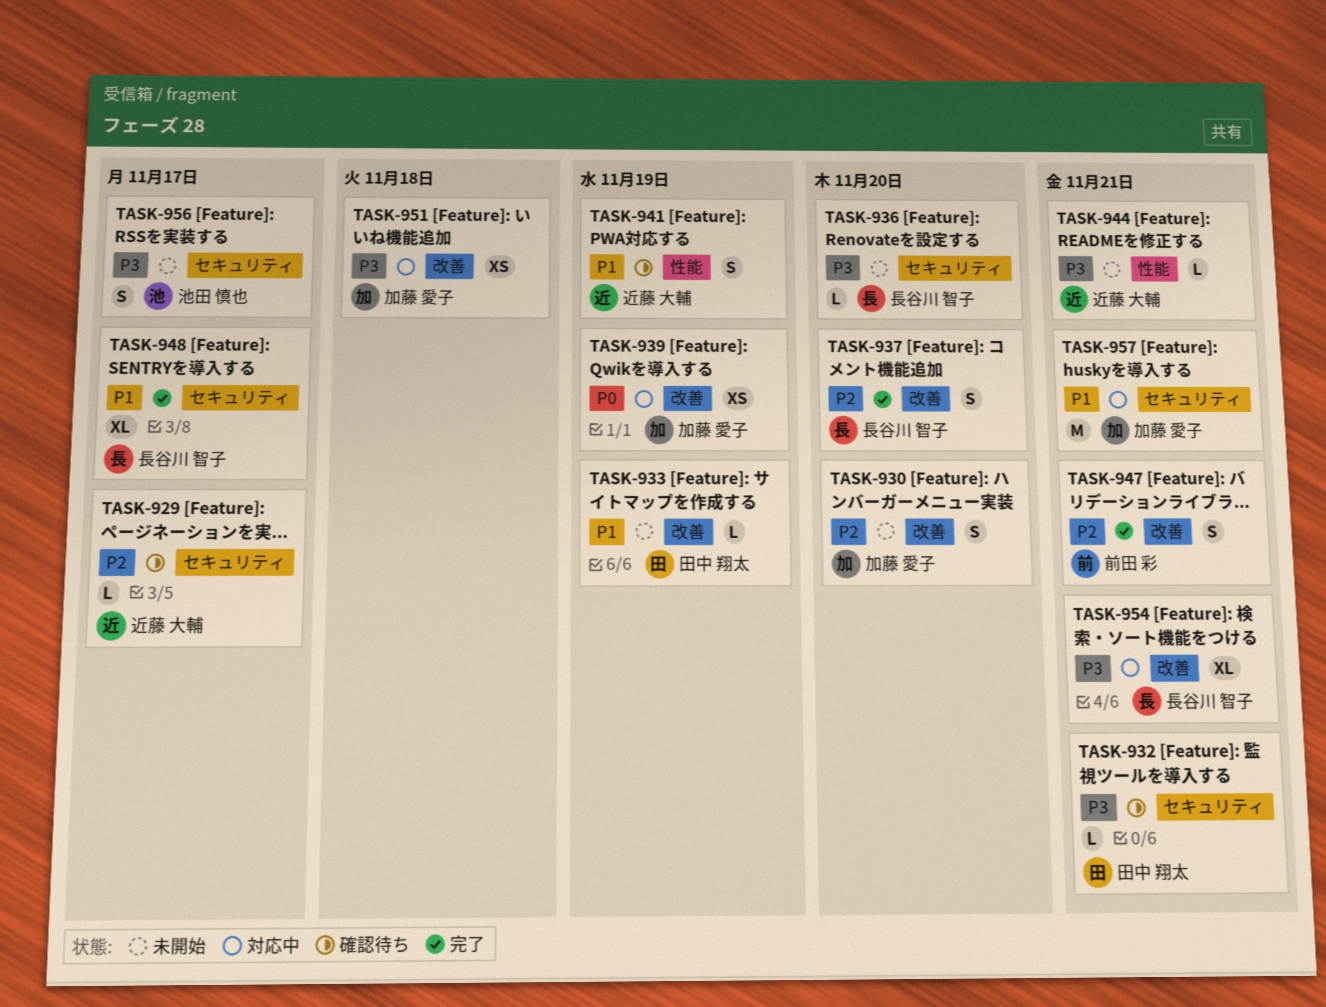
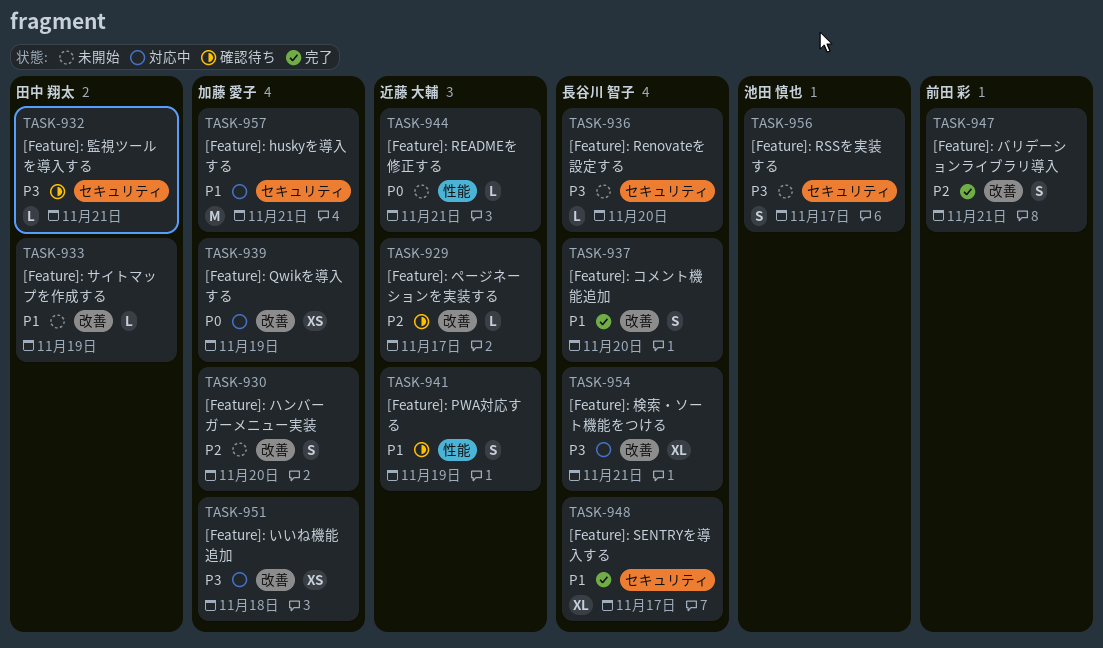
TASK-929, label: セキュリティ -> 改善
TASK-937, priority: P2 -> P1
TASK-944, priority: P3 -> P0

